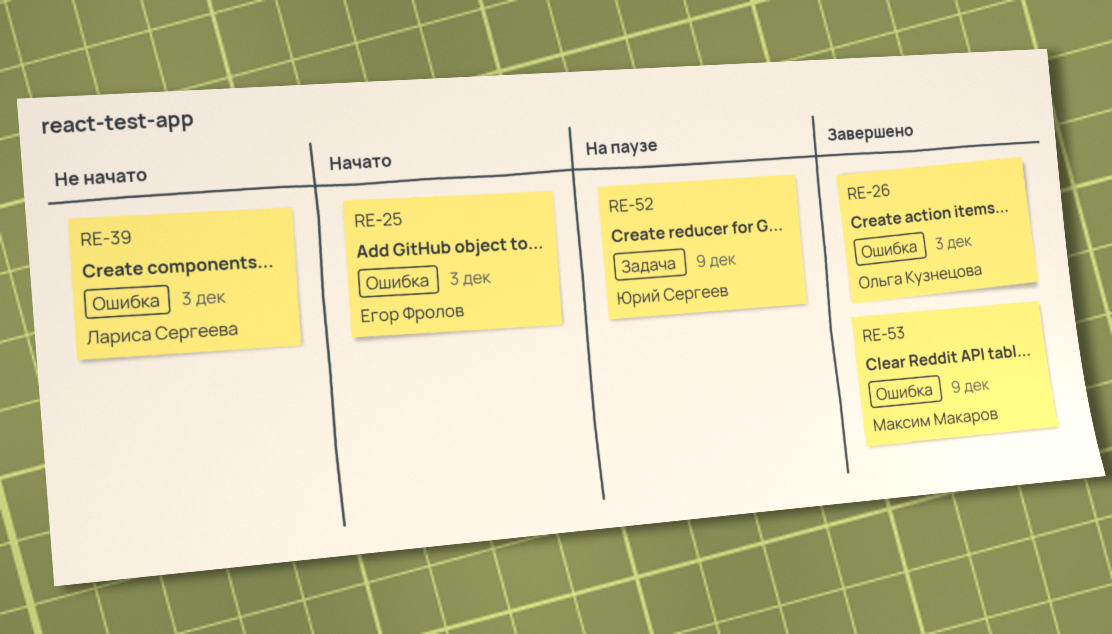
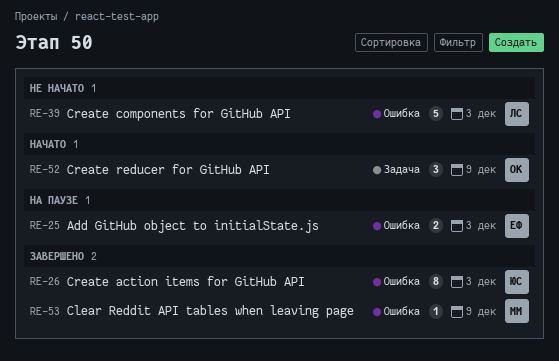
RE-25, status: Начато -> На паузе
RE-26, owner: Ольга Кузнецова -> Юрий Сергеев
RE-52, status: На паузе -> Начато
RE-52, owner: Юрий Сергеев -> Ольга Кузнецова

